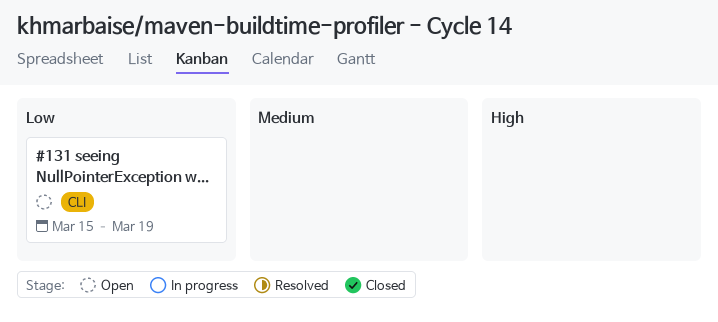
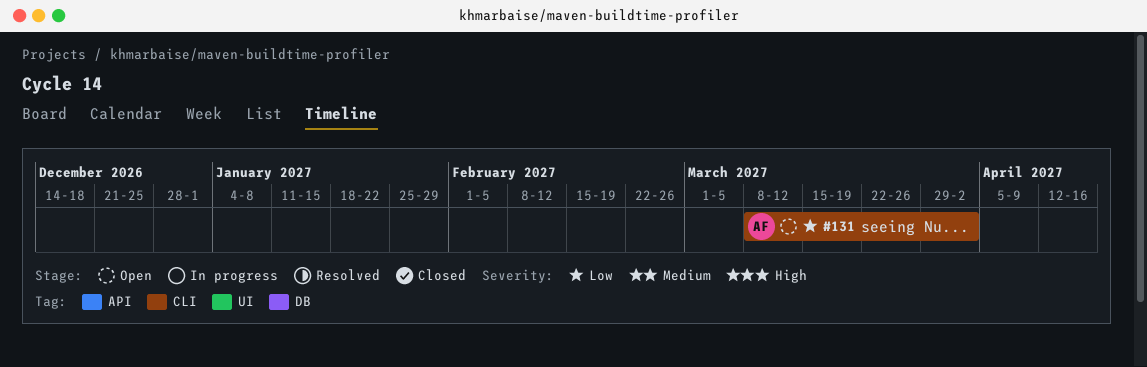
#131, start: Mar 15 -> Mar 8
#131, due: Mar 19 -> Apr 2

